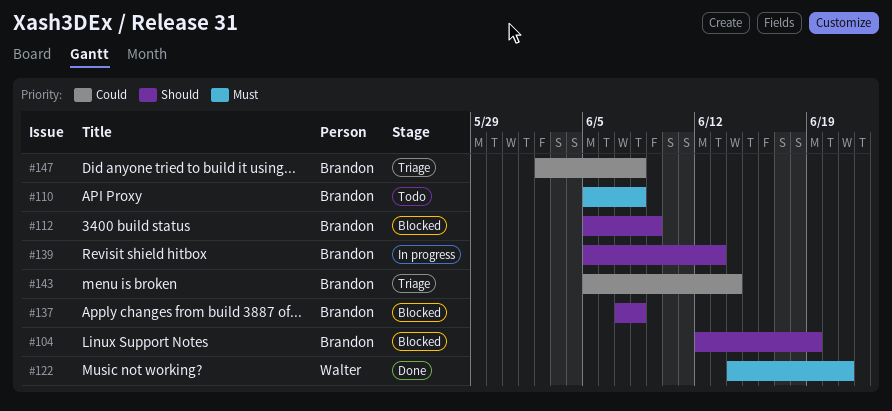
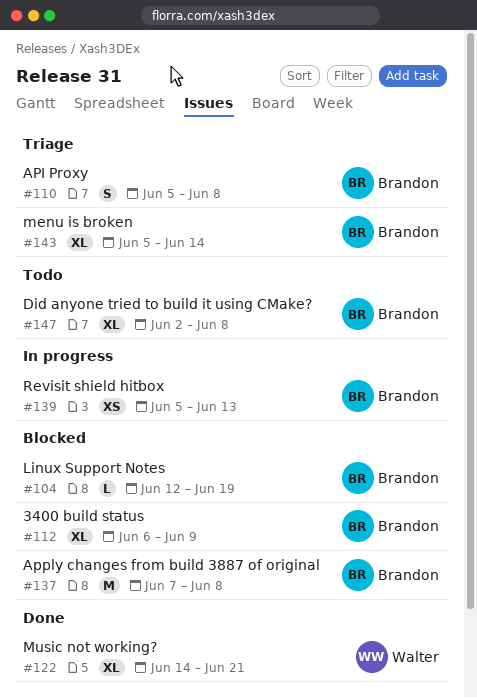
#110, status: Todo -> Triage
#112, start: Jun 5 -> Jun 6
#147, status: Triage -> Todo

